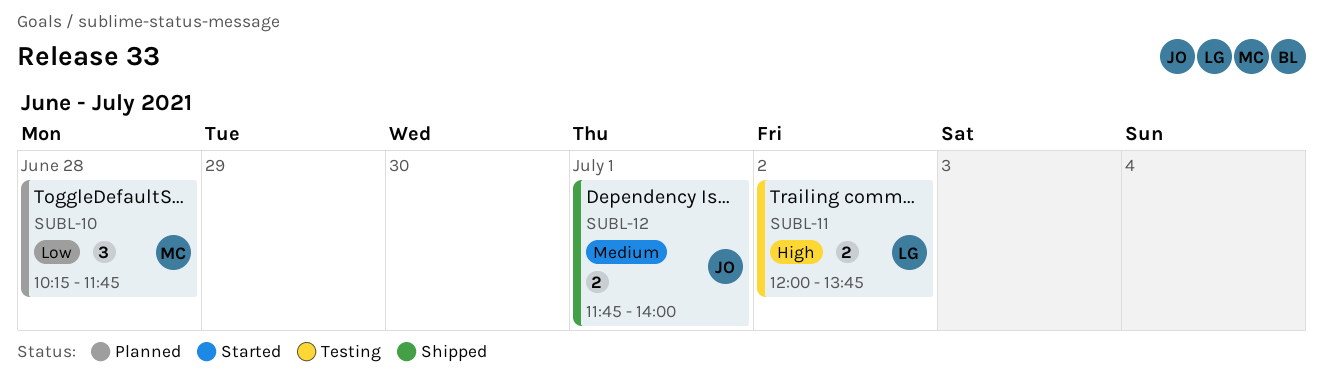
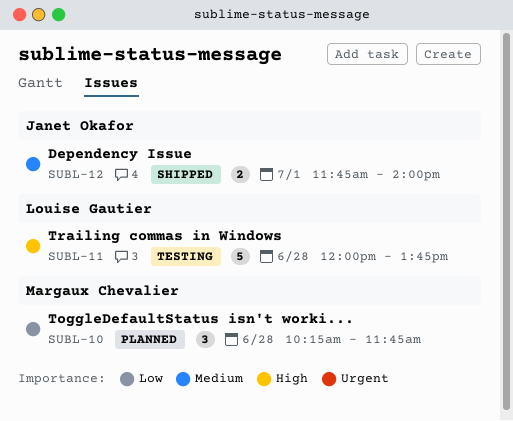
SUBL-11, estimate: 2 -> 5
SUBL-11, day: Jul 2 -> Jun 28

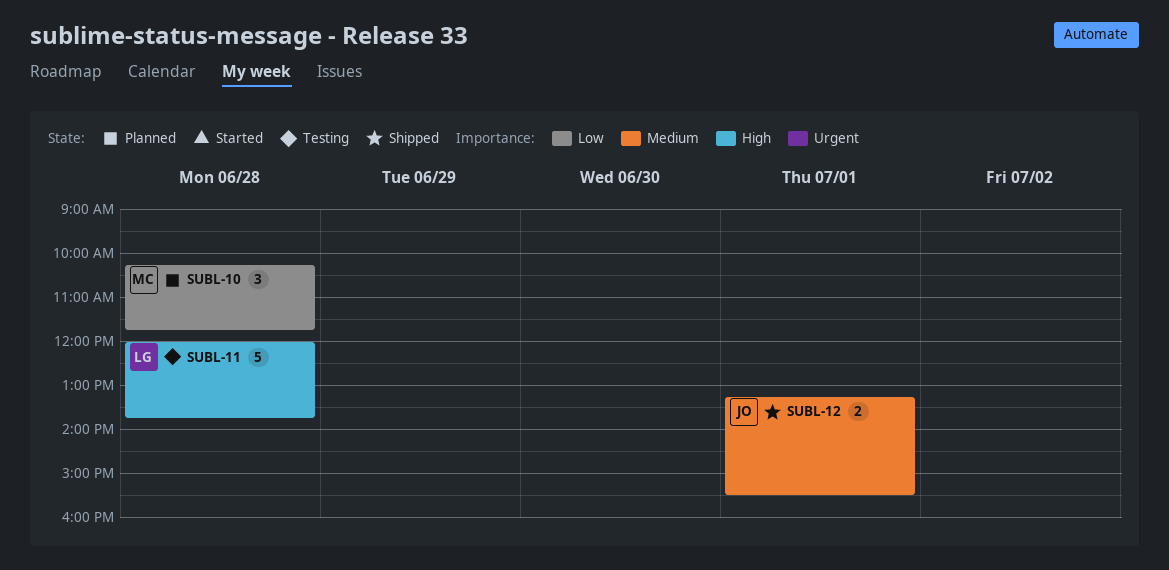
SUBL-12, begins: 11:45 -> 13:15
SUBL-12, ends: 14:00 -> 15:30

